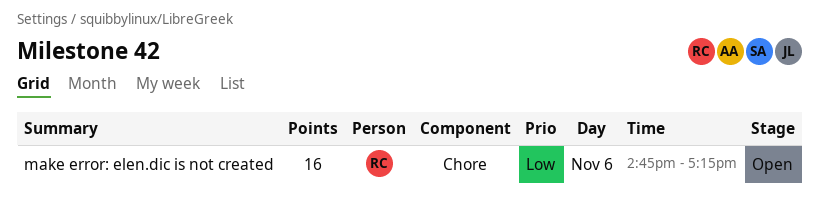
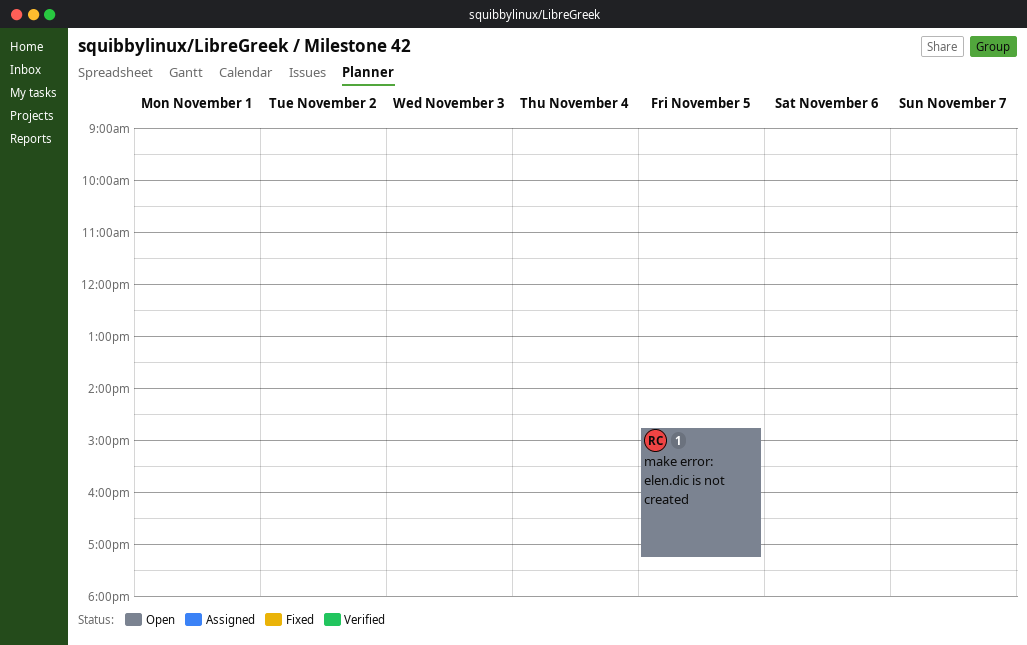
make error: elen.dic is not created, estimate: 16 -> 1
make error: elen.dic is not created, day: Nov 6 -> Nov 5

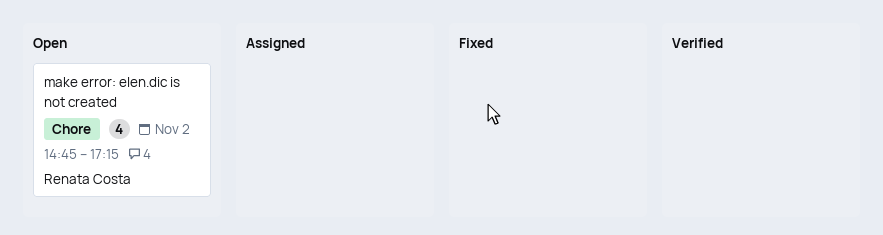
make error: elen.dic is not created, estimate: 1 -> 4
make error: elen.dic is not created, day: Nov 5 -> Nov 2

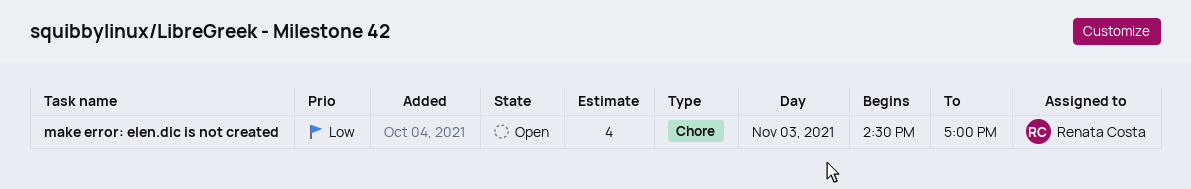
make error: elen.dic is not created, day: Nov 2 -> Nov 3
make error: elen.dic is not created, begins: 14:45 -> 14:30
make error: elen.dic is not created, ends: 17:15 -> 17:00

